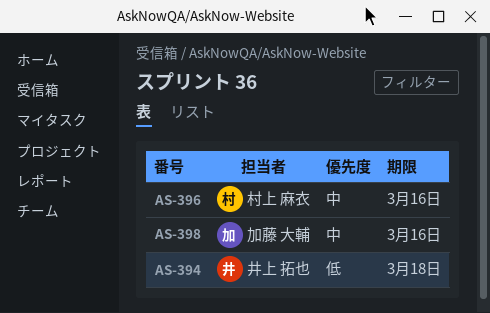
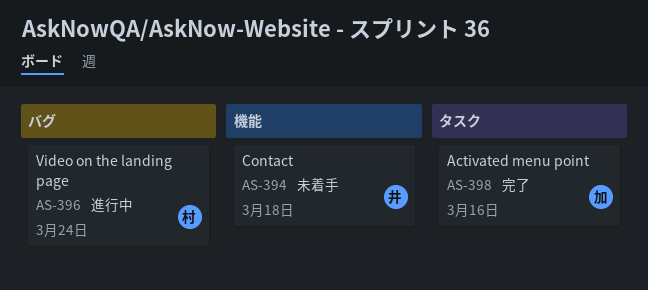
AS-396, due: Mar 16 -> Mar 24

